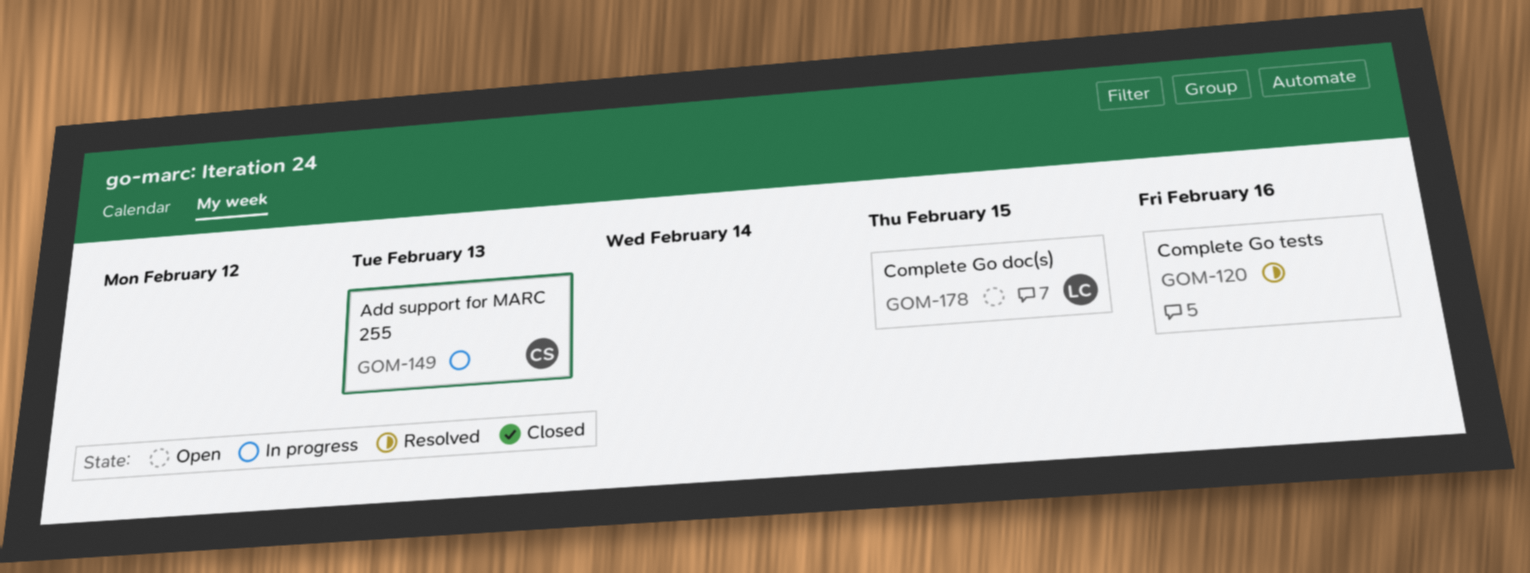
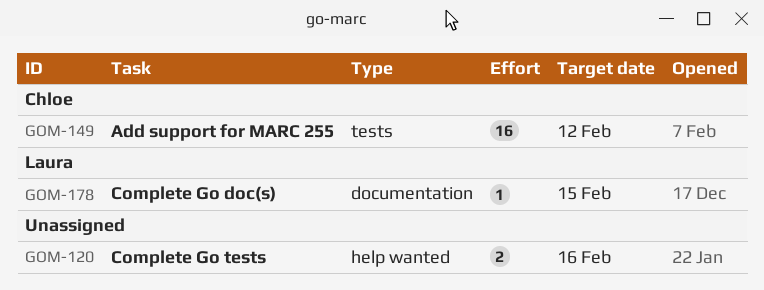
GOM-149, due: Feb 13 -> Feb 12

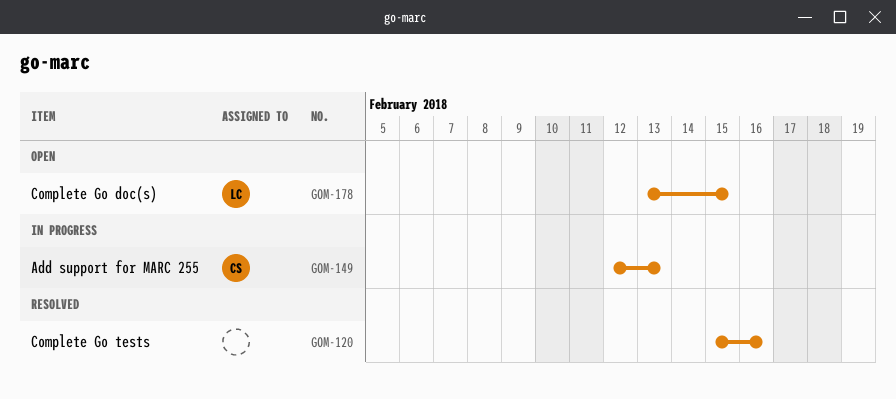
GOM-149, due: Feb 12 -> Feb 13

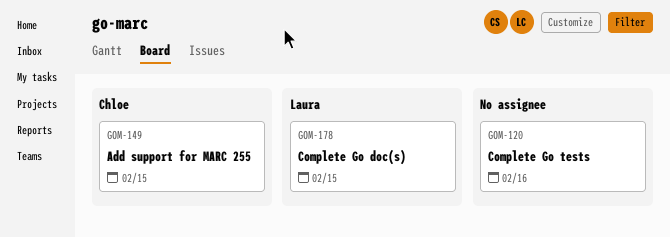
GOM-149, due: Feb 13 -> Feb 15

